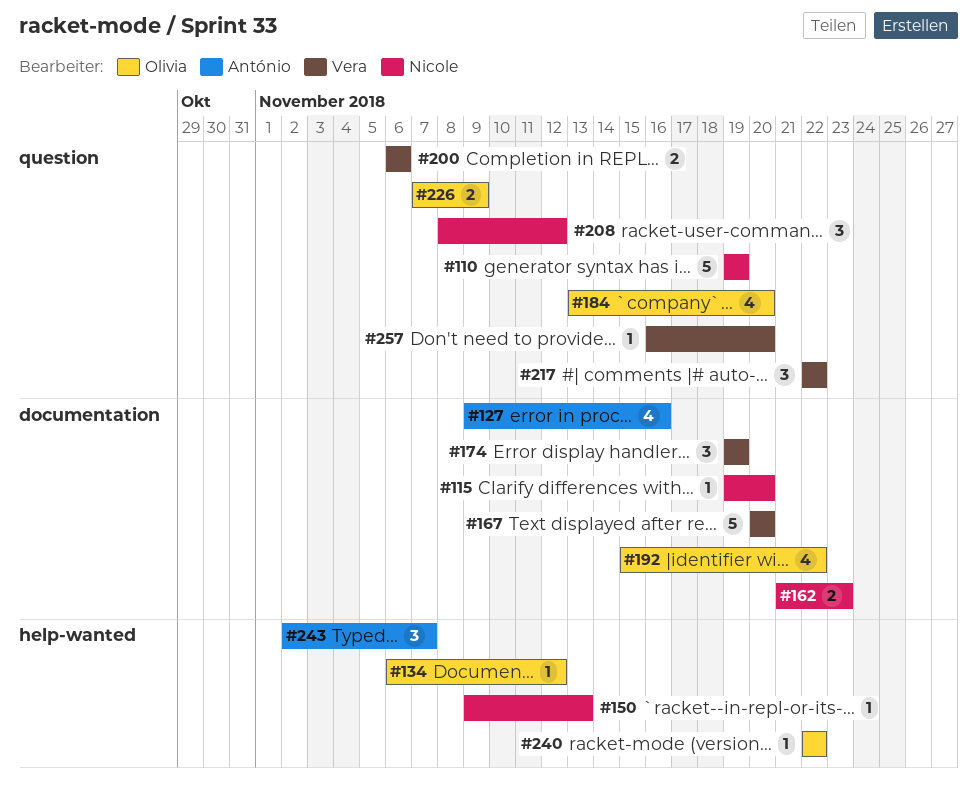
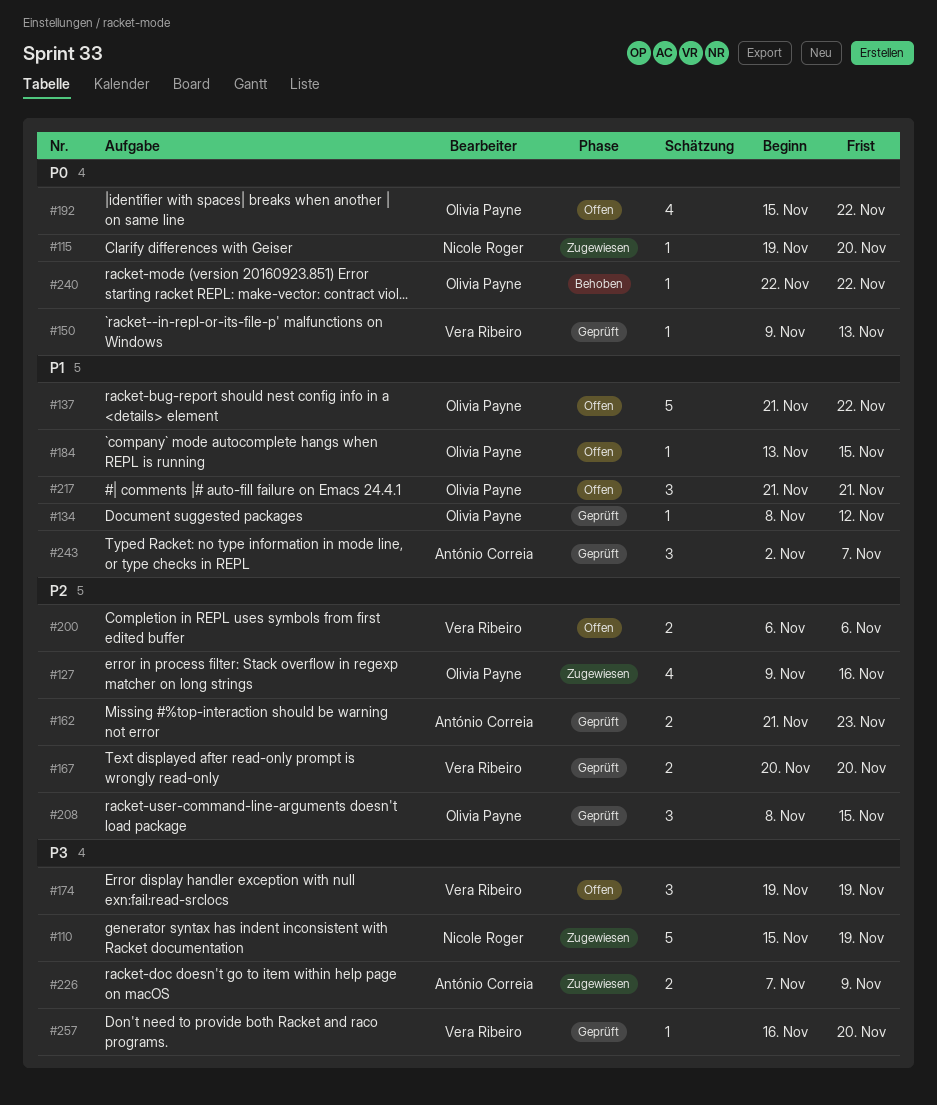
#110, start: Nov 19 -> Nov 15
#127, owner: António Correia -> Olivia Payne
#134, start: Nov 6 -> Nov 8
#137: none -> present
#150, owner: Nicole Roger -> Vera Ribeiro
#162, owner: Nicole Roger -> António Correia
#167, estimate: 5 -> 2
#184, estimate: 4 -> 1
#184, due: Nov 20 -> Nov 15
#208, owner: Nicole Roger -> Olivia Payne
#208, due: Nov 12 -> Nov 15
#217, owner: Vera Ribeiro -> Olivia Payne
#217, start: Nov 22 -> Nov 21
#217, due: Nov 22 -> Nov 21
#226, owner: Olivia Payne -> António Correia

